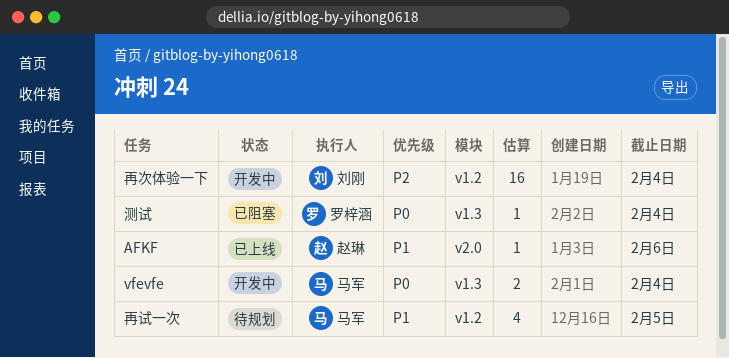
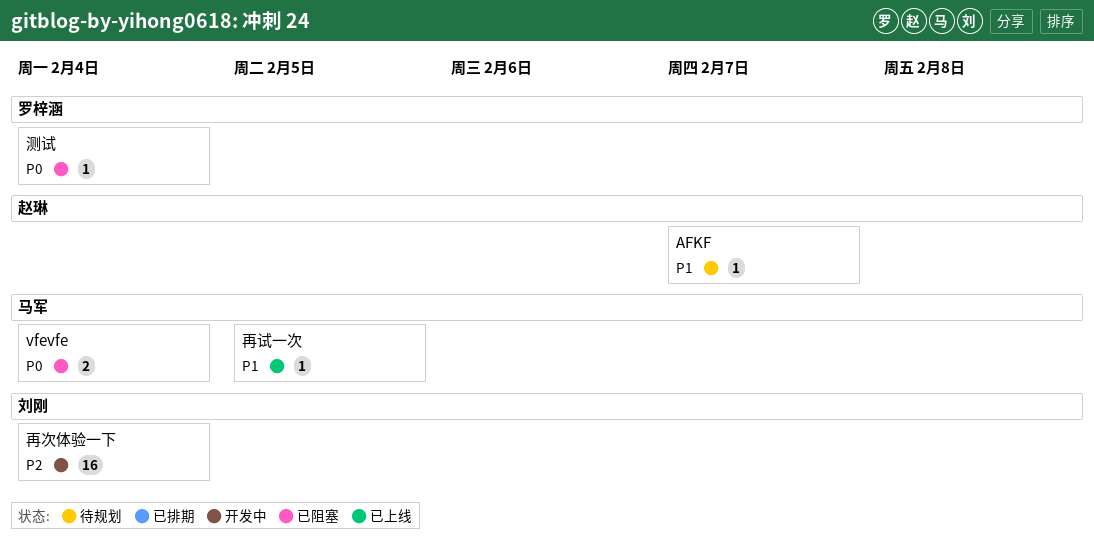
AFKF, status: 已上线 -> 待规划
AFKF, due: Feb 6 -> Feb 7
vfevfe, status: 开发中 -> 已阻塞
再试一次, status: 待规划 -> 已上线
再试一次, estimate: 4 -> 1

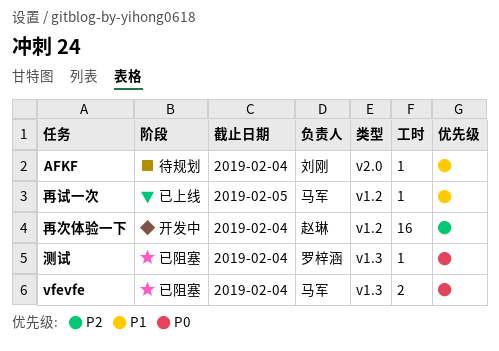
AFKF, owner: 赵琳 -> 刘刚
AFKF, due: Feb 7 -> Feb 4
再次体验一下, owner: 刘刚 -> 赵琳

